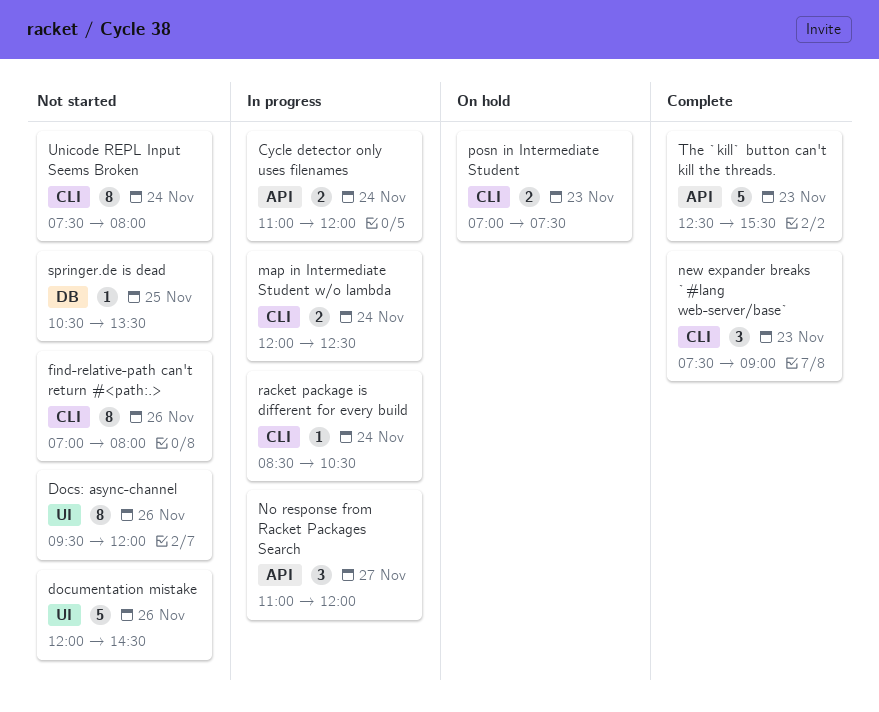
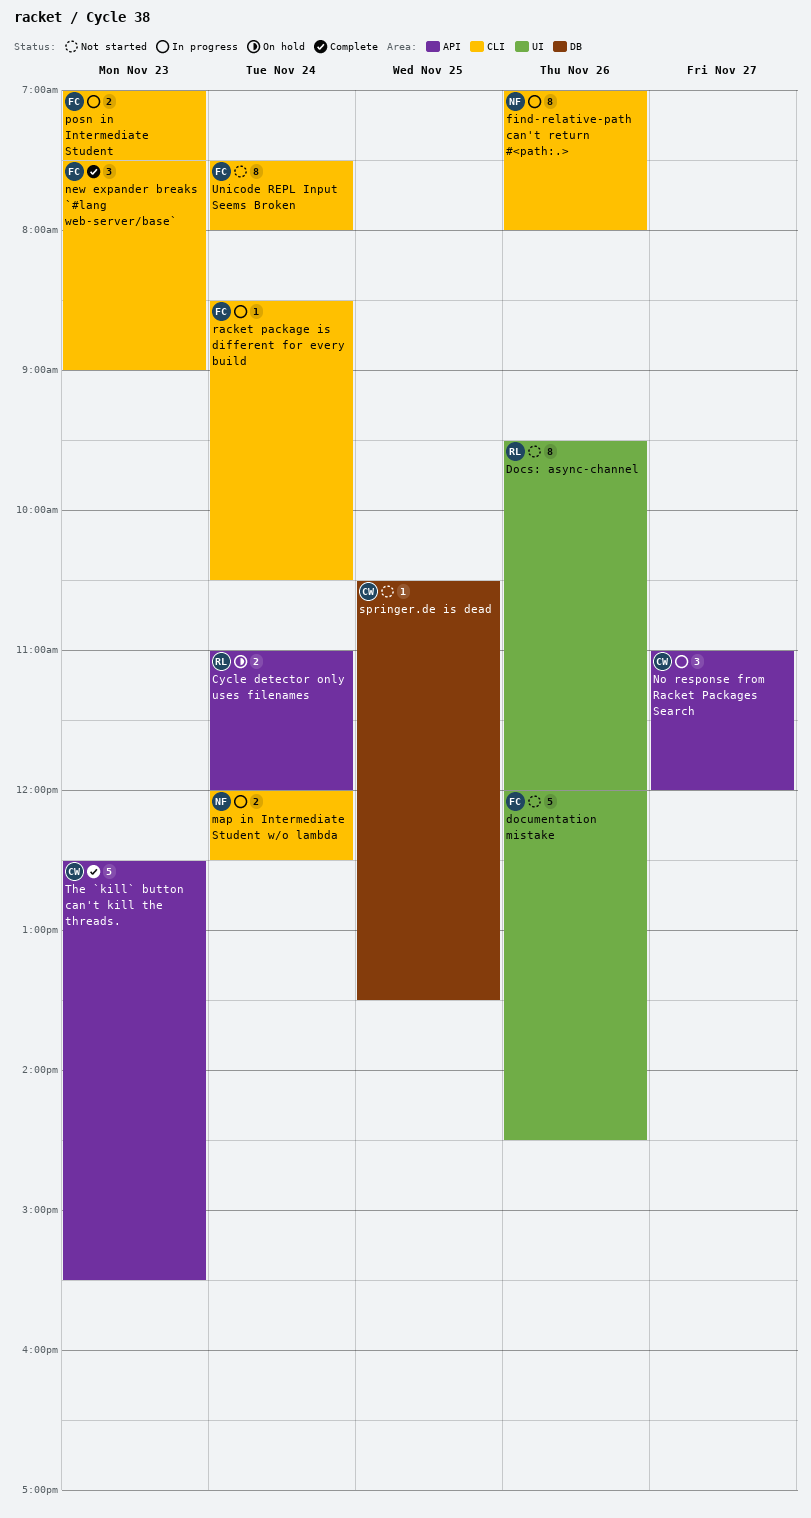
Cycle detector only uses filenames, status: In progress -> On hold
find-relative-path can't return #<path:.>, status: Not started -> In progress
posn in Intermediate Student, status: On hold -> In progress

